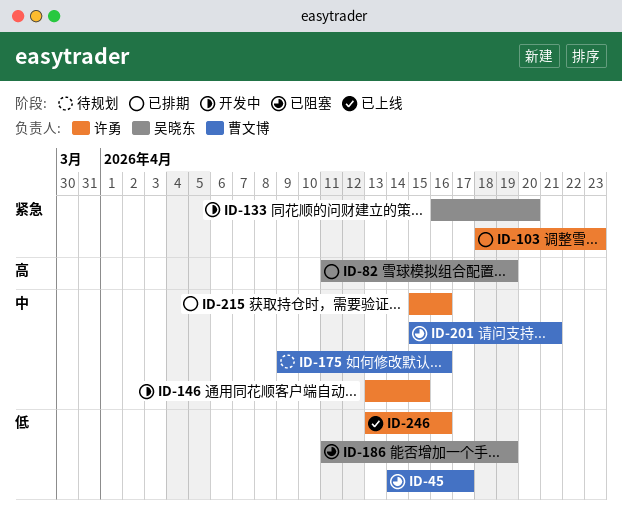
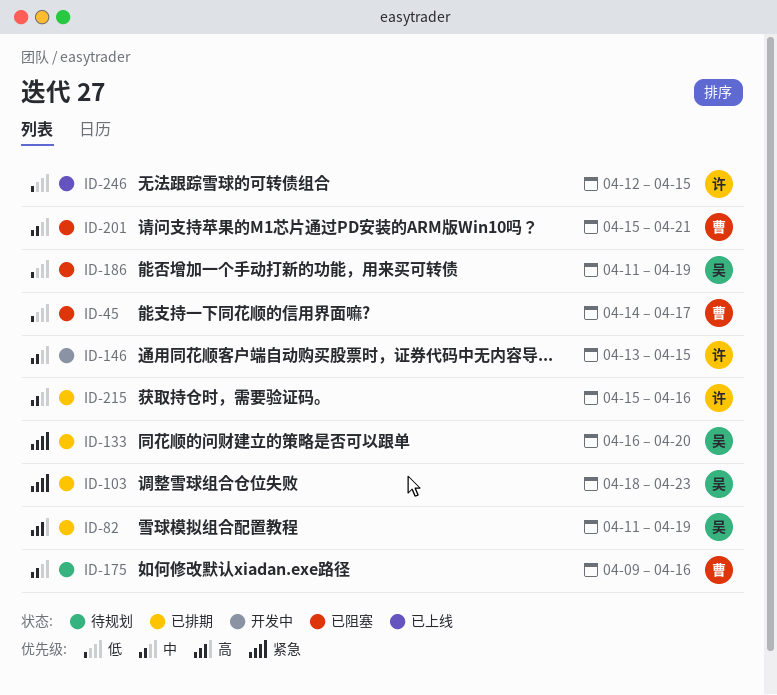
ID-103, owner: 许勇 -> 吴晓东
ID-133, status: 开发中 -> 已排期
ID-246, start: Apr 13 -> Apr 12
ID-246, due: Apr 16 -> Apr 15

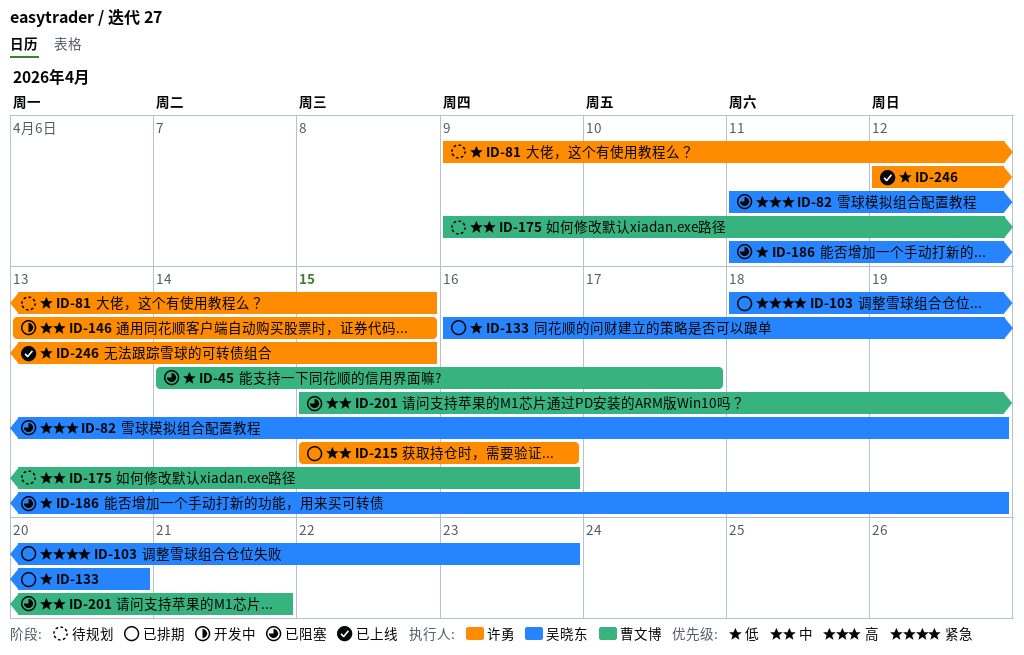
ID-81: none -> present
ID-82, status: 已排期 -> 已阻塞
ID-133, priority: 紧急 -> 低

